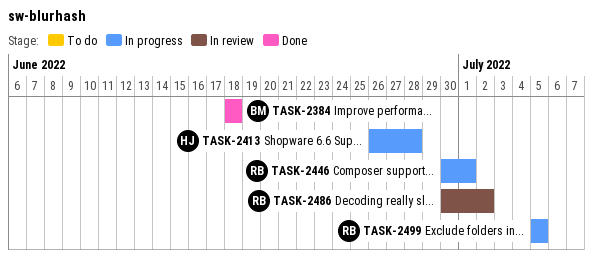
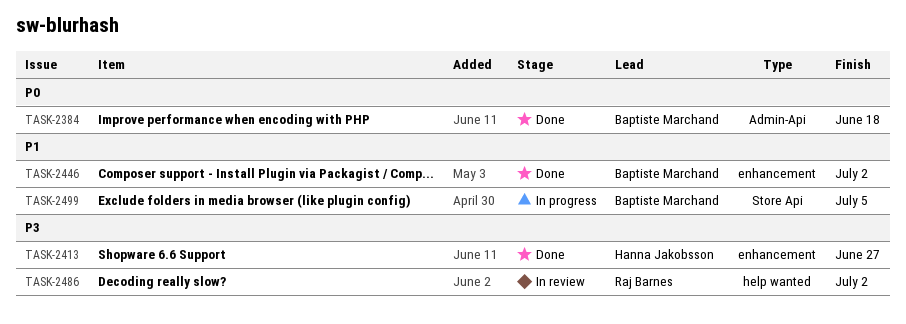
TASK-2413, status: In progress -> Done
TASK-2413, due: Jun 28 -> Jun 27
TASK-2446, status: In progress -> Done
TASK-2446, owner: Raj Barnes -> Baptiste Marchand
TASK-2446, due: Jul 1 -> Jul 2
TASK-2499, owner: Raj Barnes -> Baptiste Marchand

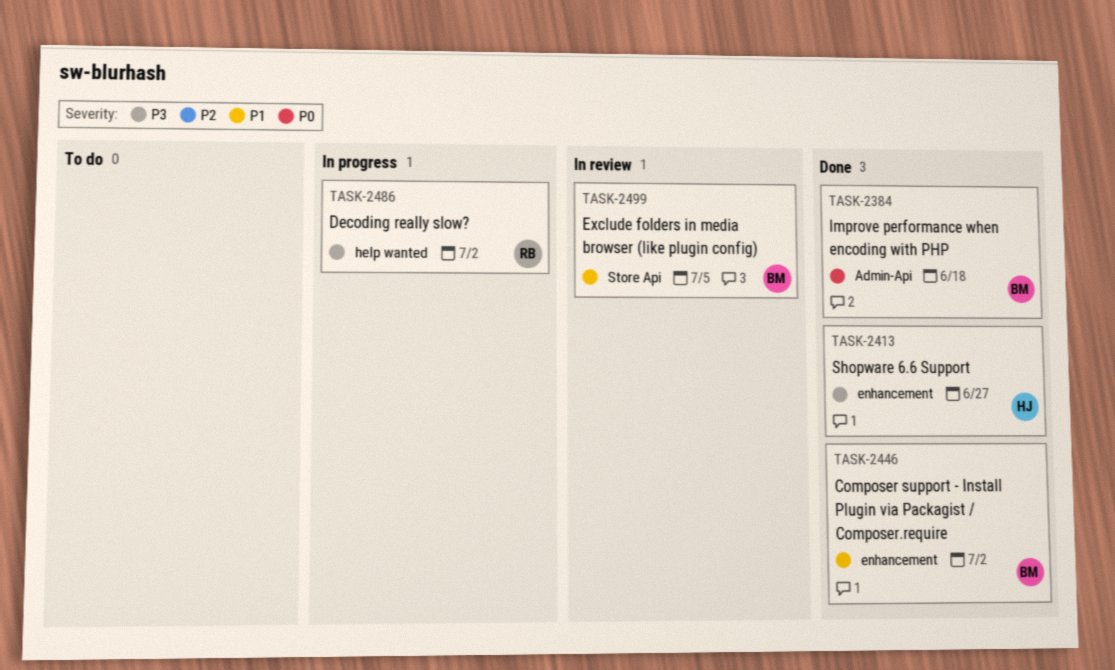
TASK-2486, status: In review -> In progress
TASK-2499, status: In progress -> In review

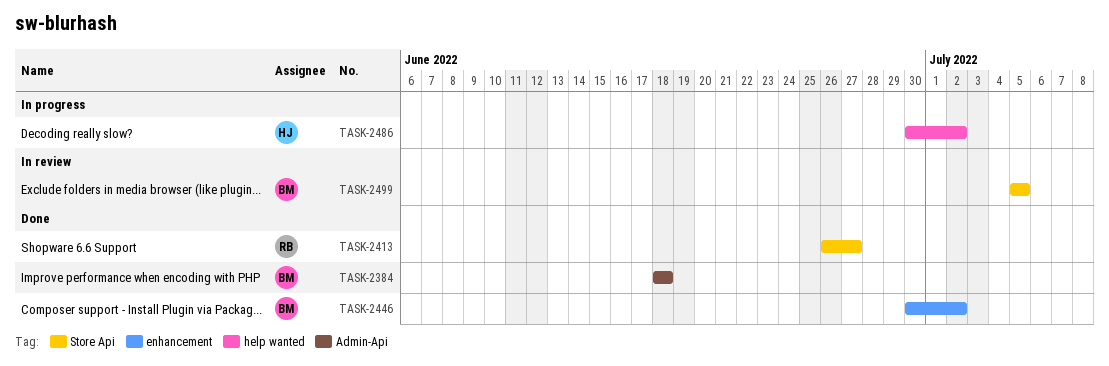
TASK-2413, owner: HJ -> RB
TASK-2413, label: enhancement -> Store Api
TASK-2486, owner: RB -> HJ

